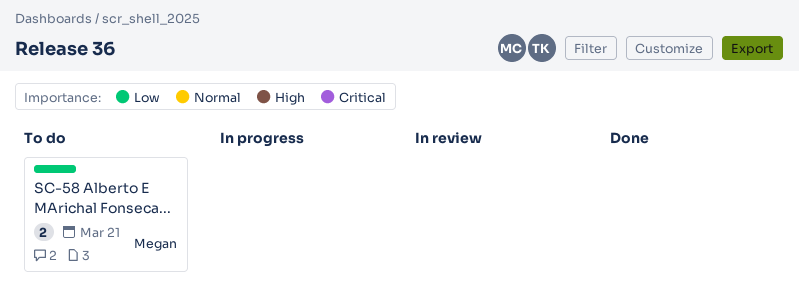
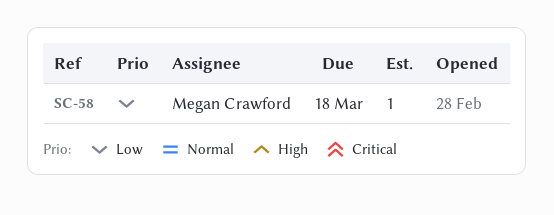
SC-58, estimate: 2 -> 1
SC-58, due: Mar 21 -> Mar 18

